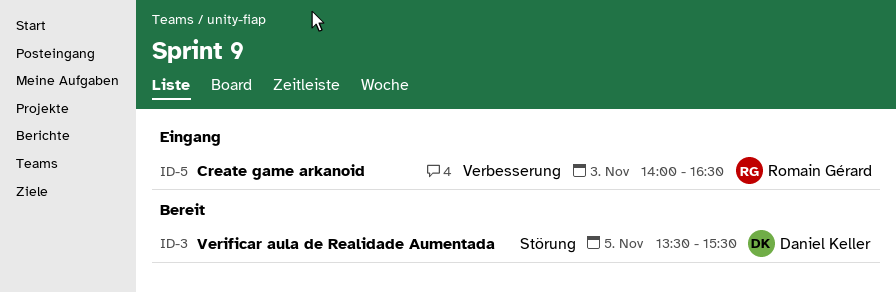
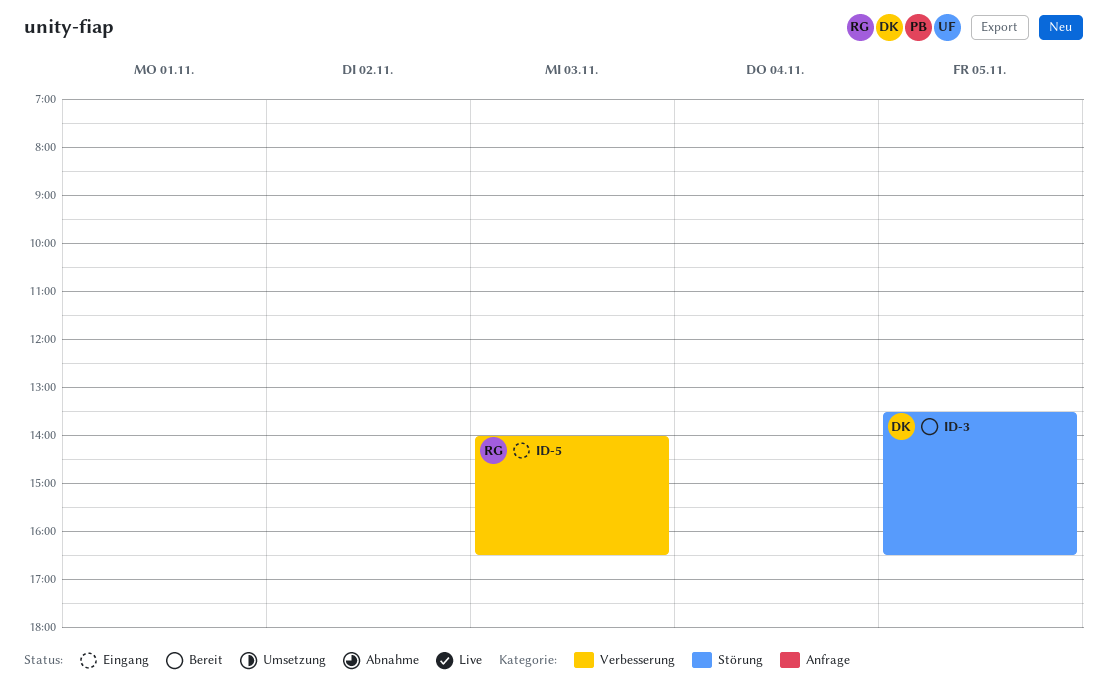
ID-3, ends: 15:30 -> 16:30

